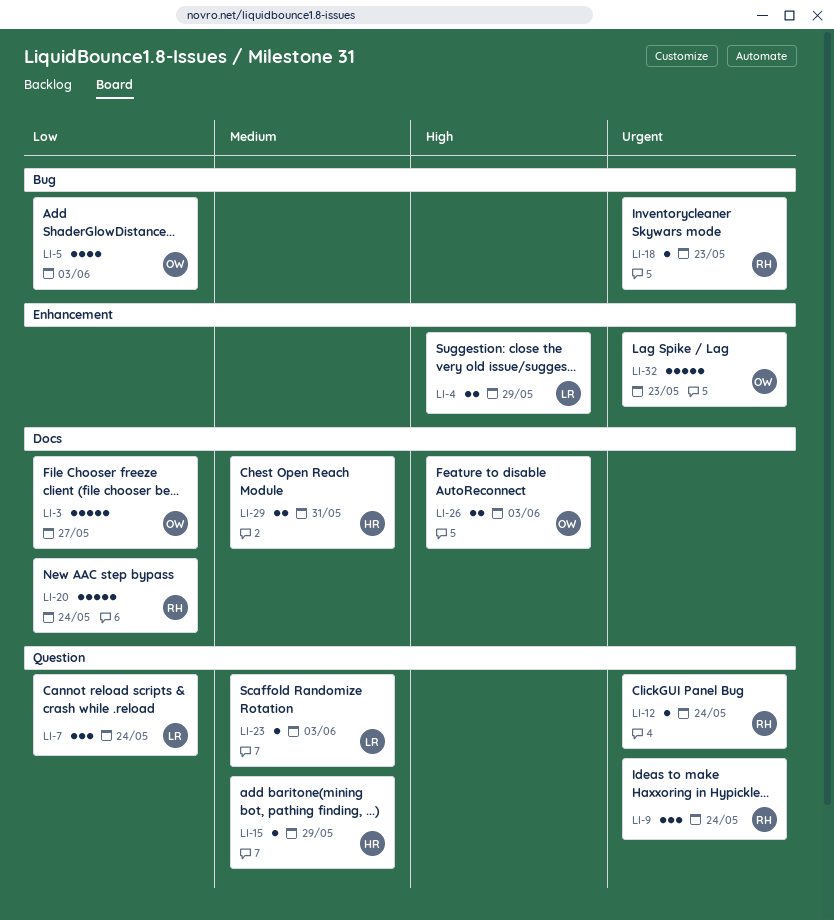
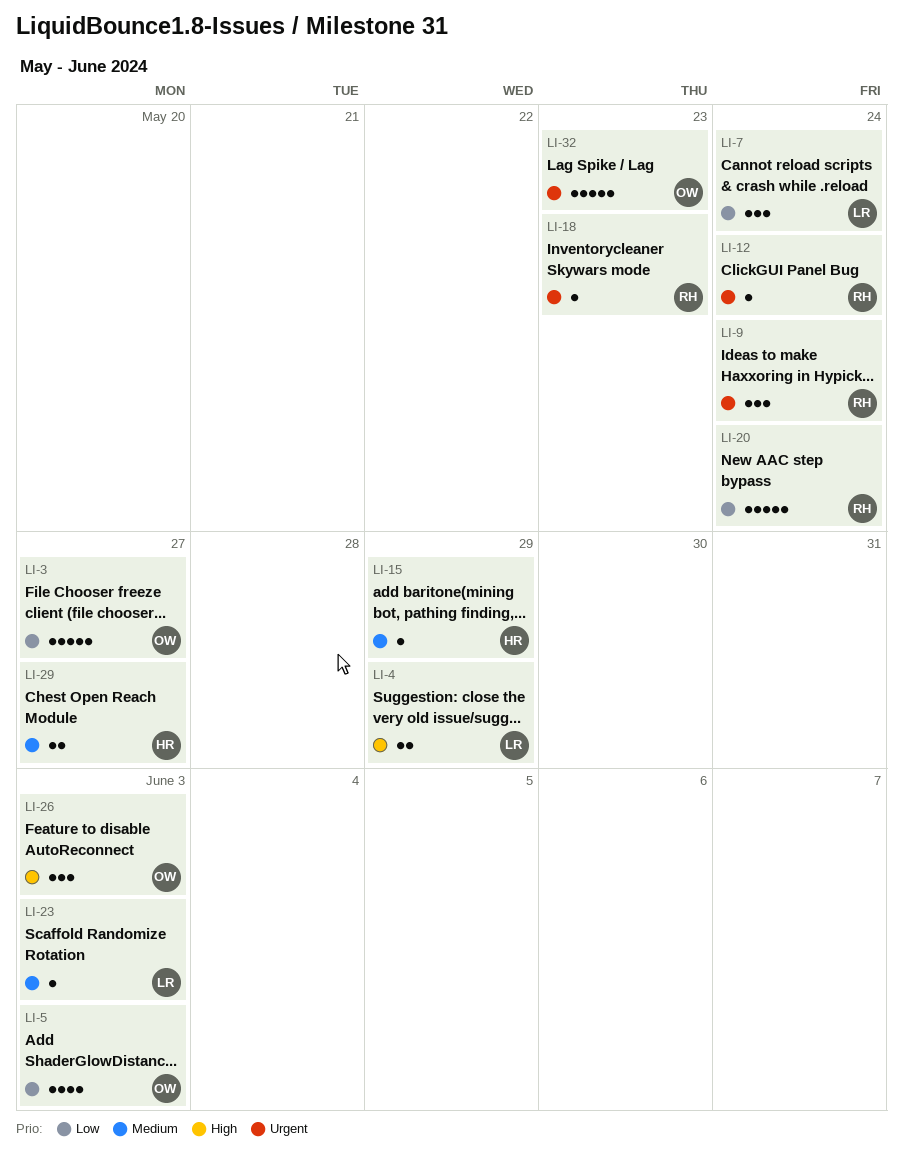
LI-26, estimate: 2 -> 3
LI-29, due: May 31 -> May 27

